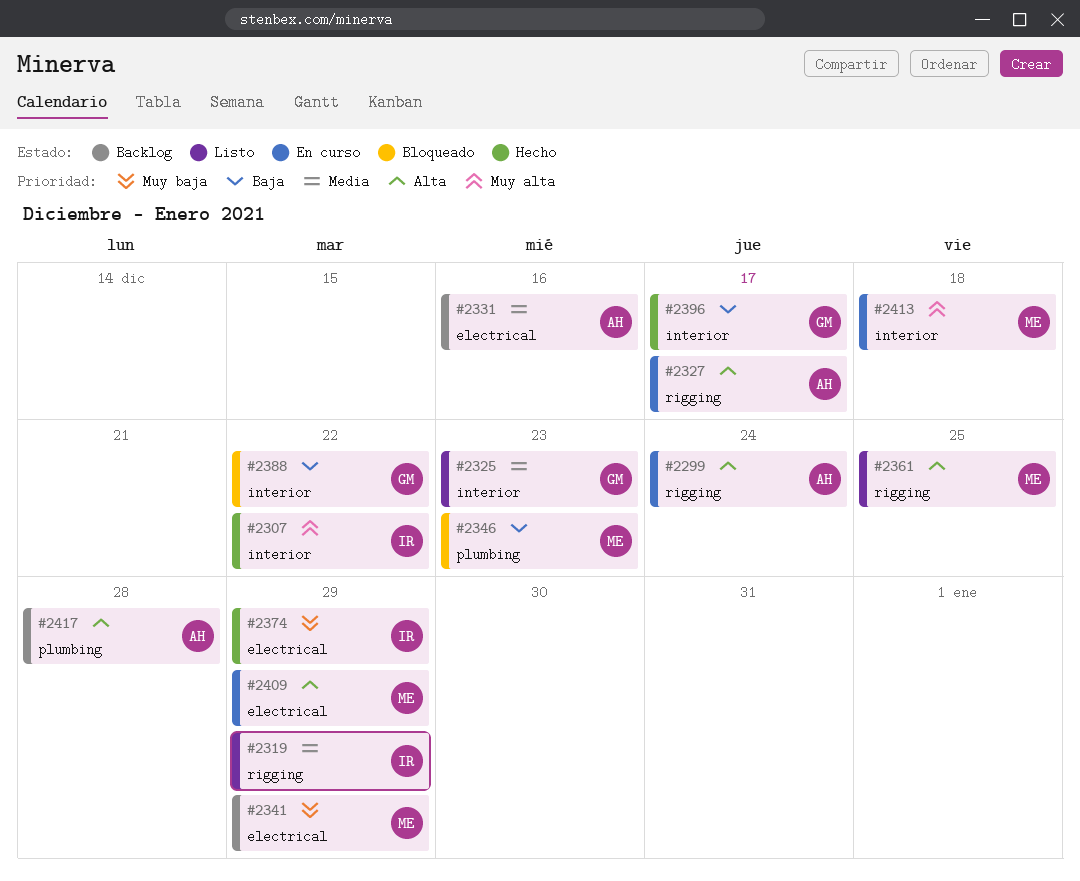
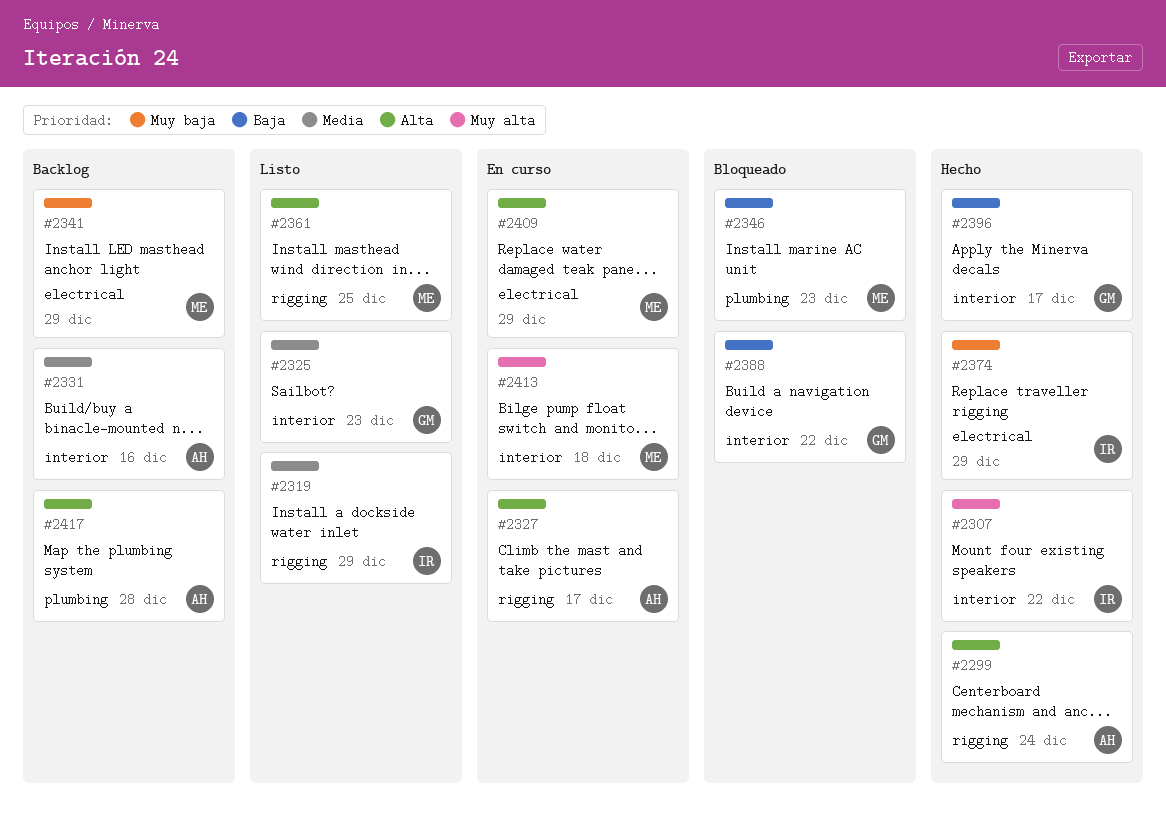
#2299, status: En curso -> Hecho
#2331, label: electrical -> interior

